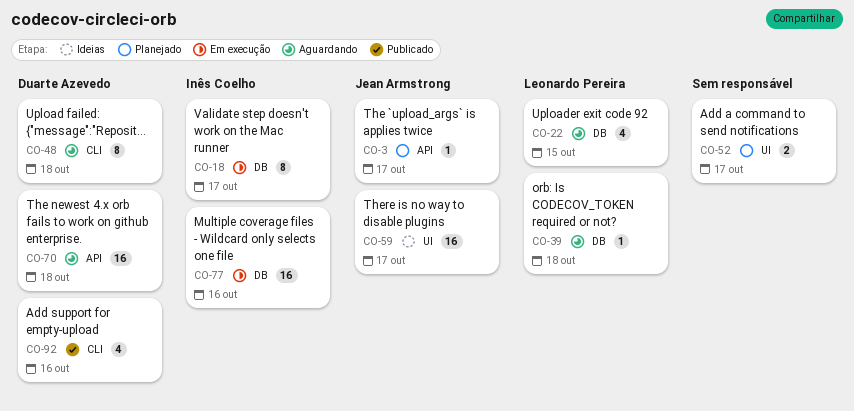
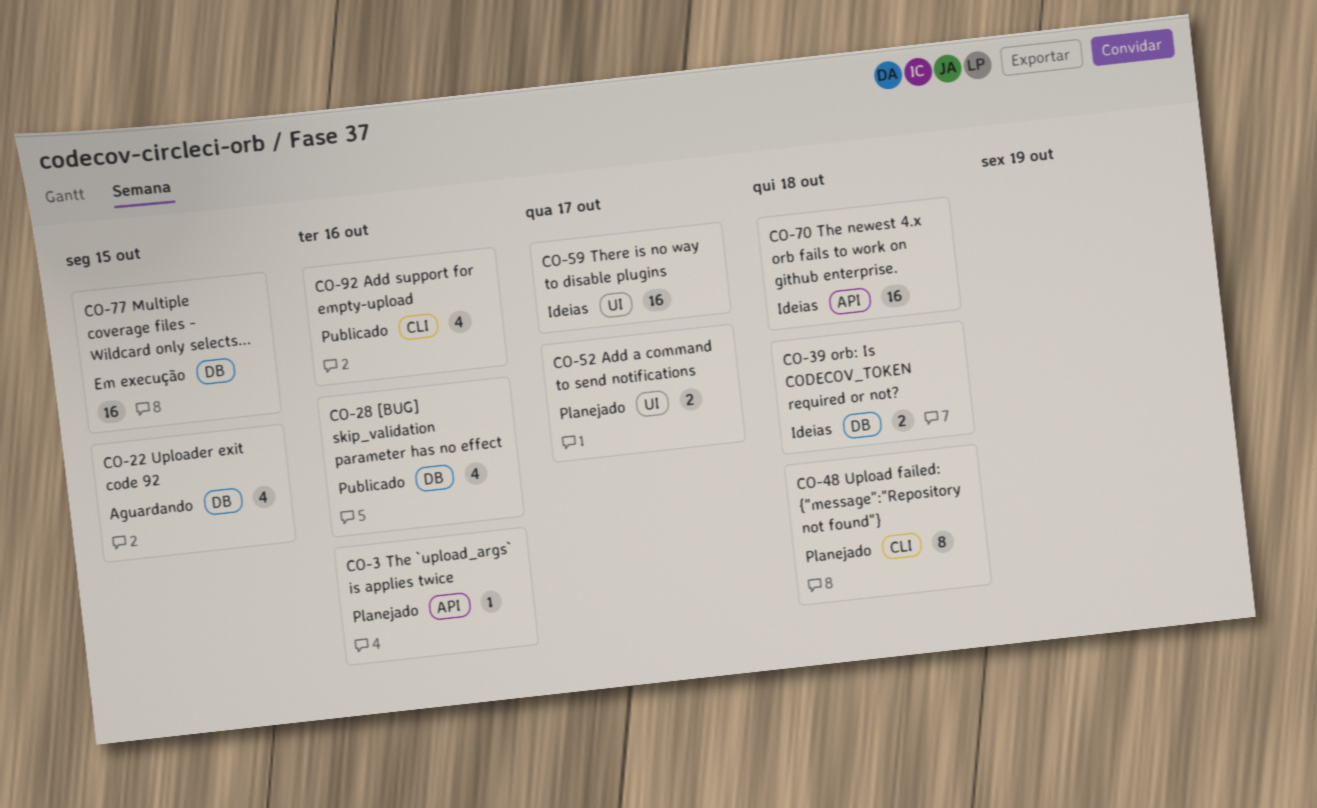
CO-3, due: Oct 17 -> Oct 16
CO-18: present -> none
CO-28: none -> present
CO-39, status: Aguardando -> Ideias
CO-39, estimate: 1 -> 2
CO-48, status: Aguardando -> Planejado
CO-70, status: Aguardando -> Ideias
CO-77, due: Oct 16 -> Oct 15

